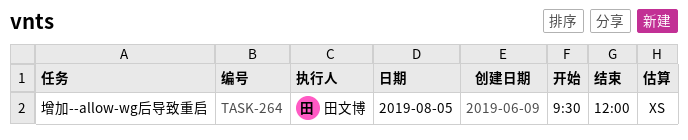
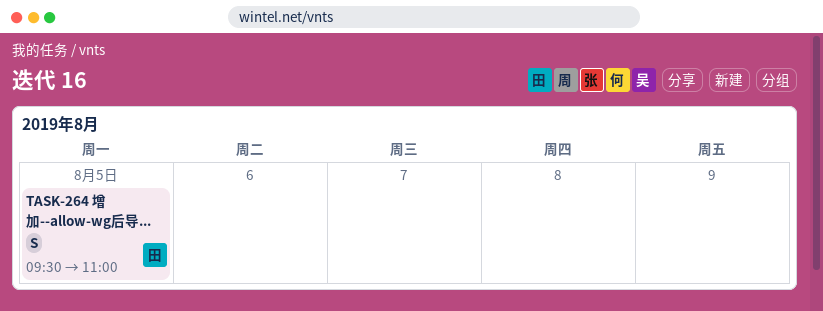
TASK-264, estimate: XS -> S
TASK-264, ends: 12:00 -> 11:00

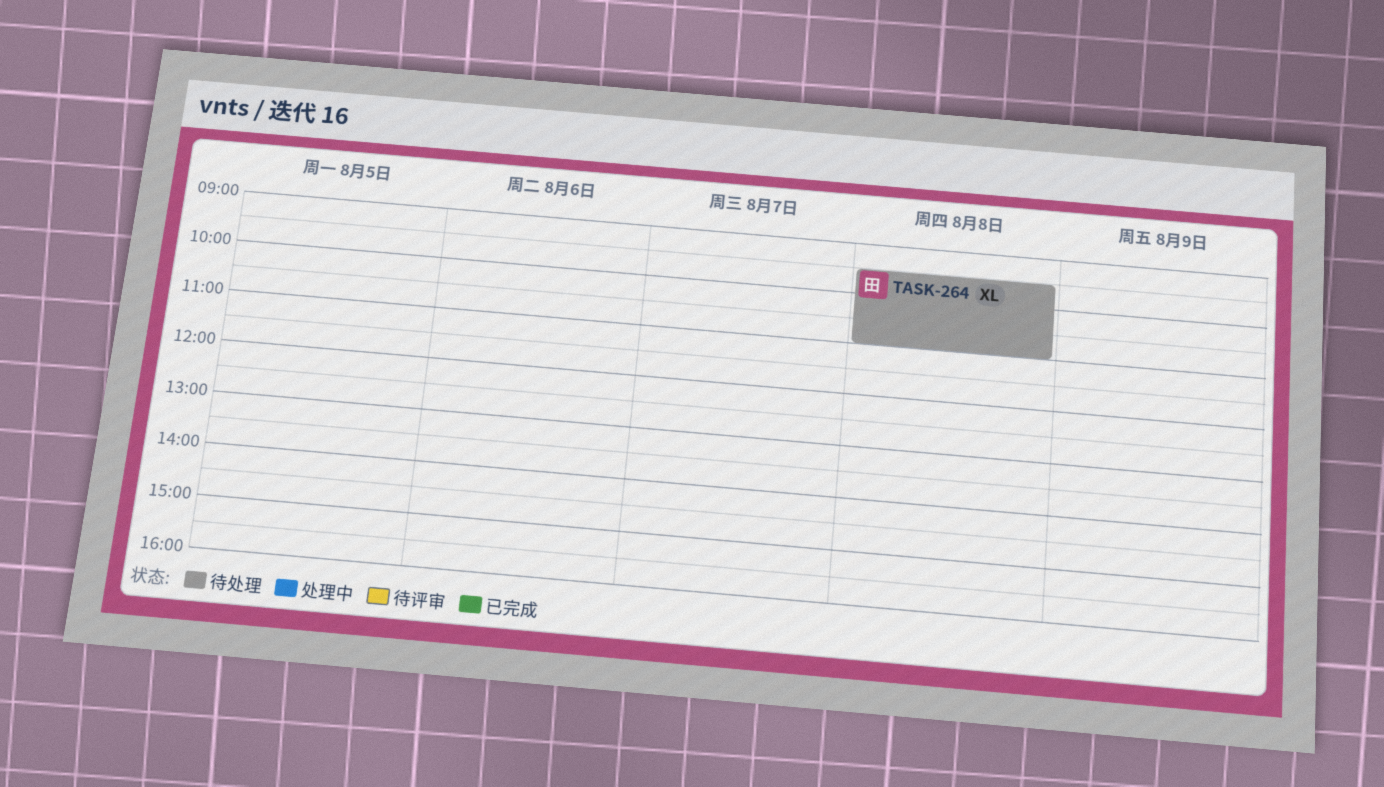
TASK-264, estimate: S -> XL
TASK-264, day: Aug 5 -> Aug 8

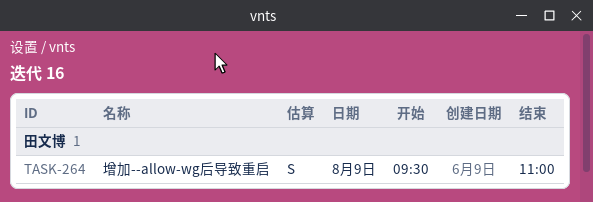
TASK-264, estimate: XL -> S
TASK-264, day: Aug 8 -> Aug 9

